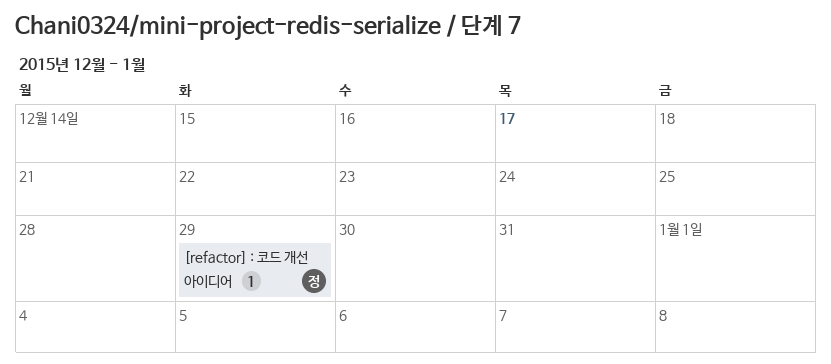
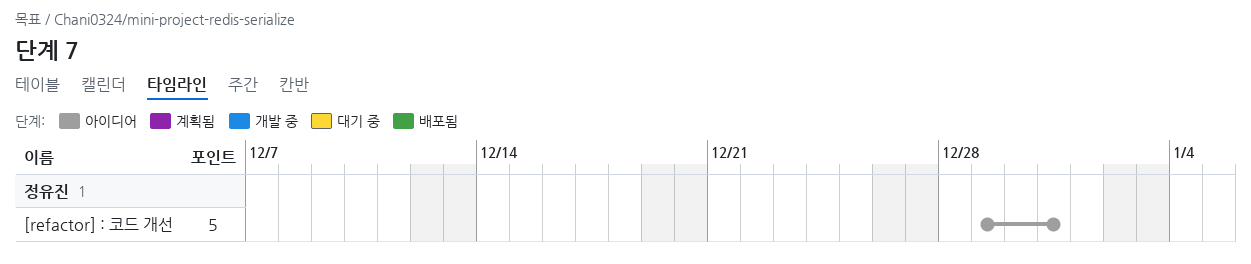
[refactor] : 코드 개선, estimate: 1 -> 5
[refactor] : 코드 개선, due: Dec 29 -> Dec 31

